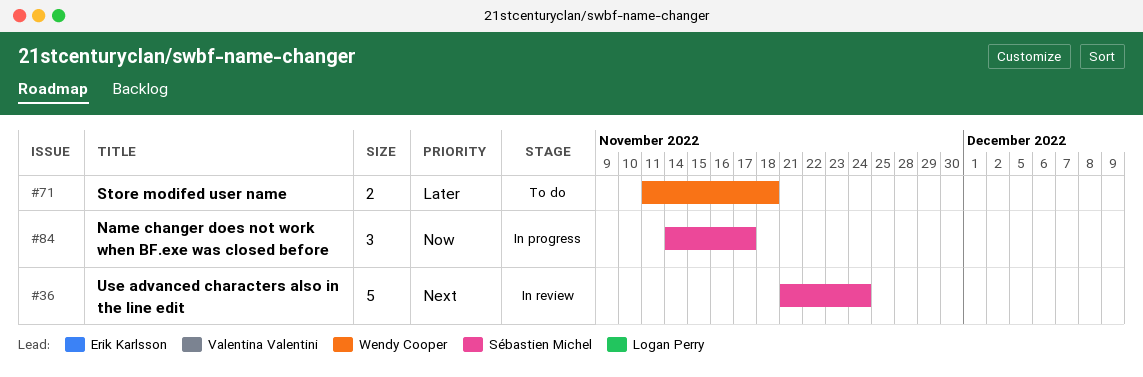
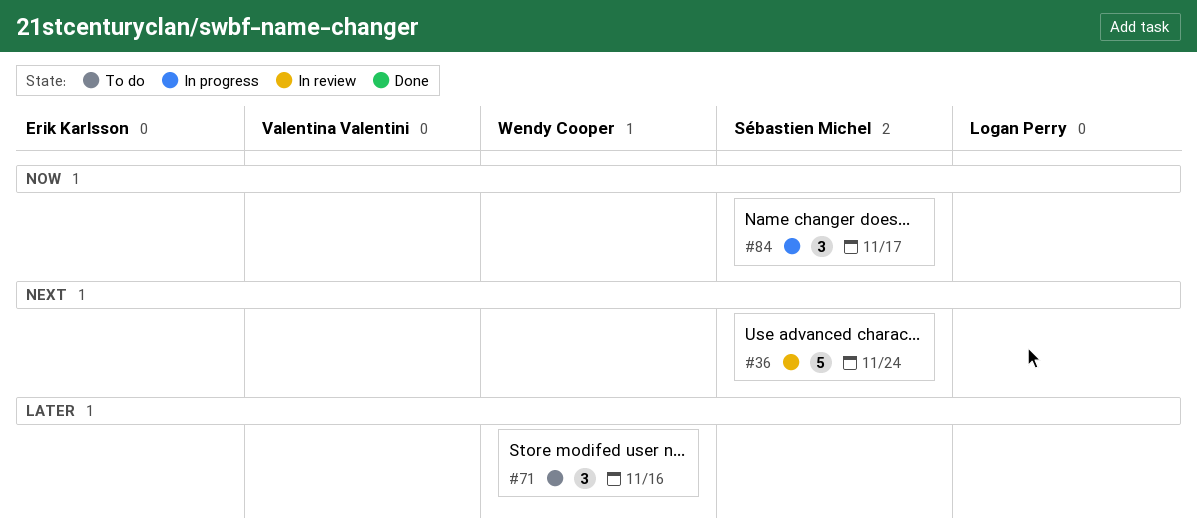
#71, estimate: 2 -> 3
#71, due: Nov 18 -> Nov 16

